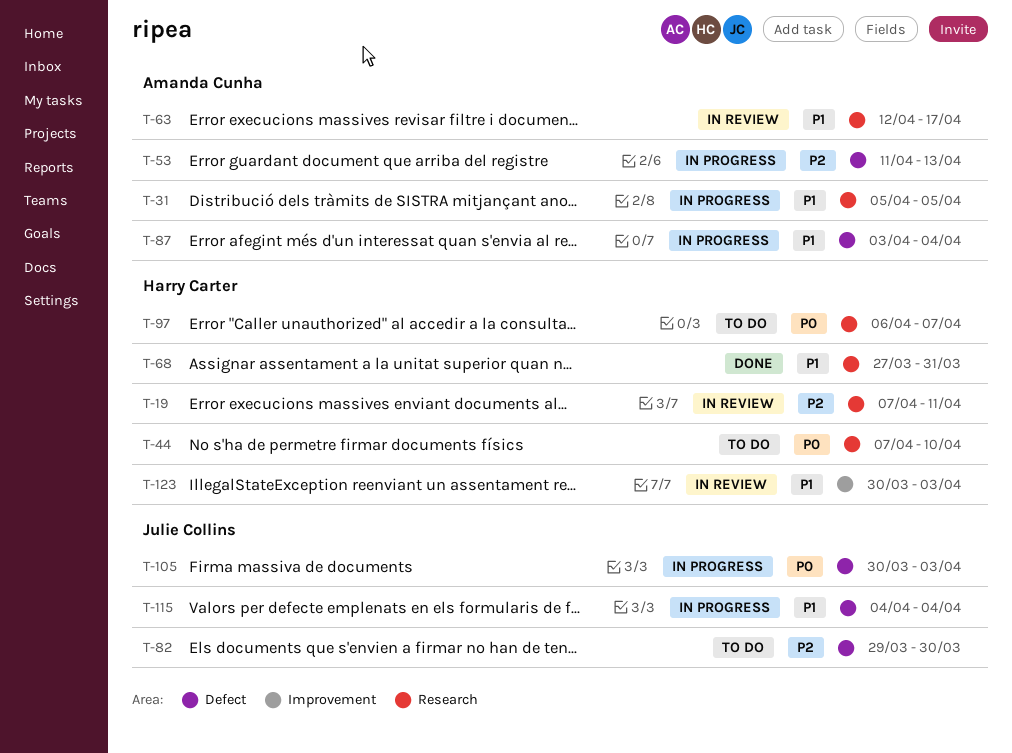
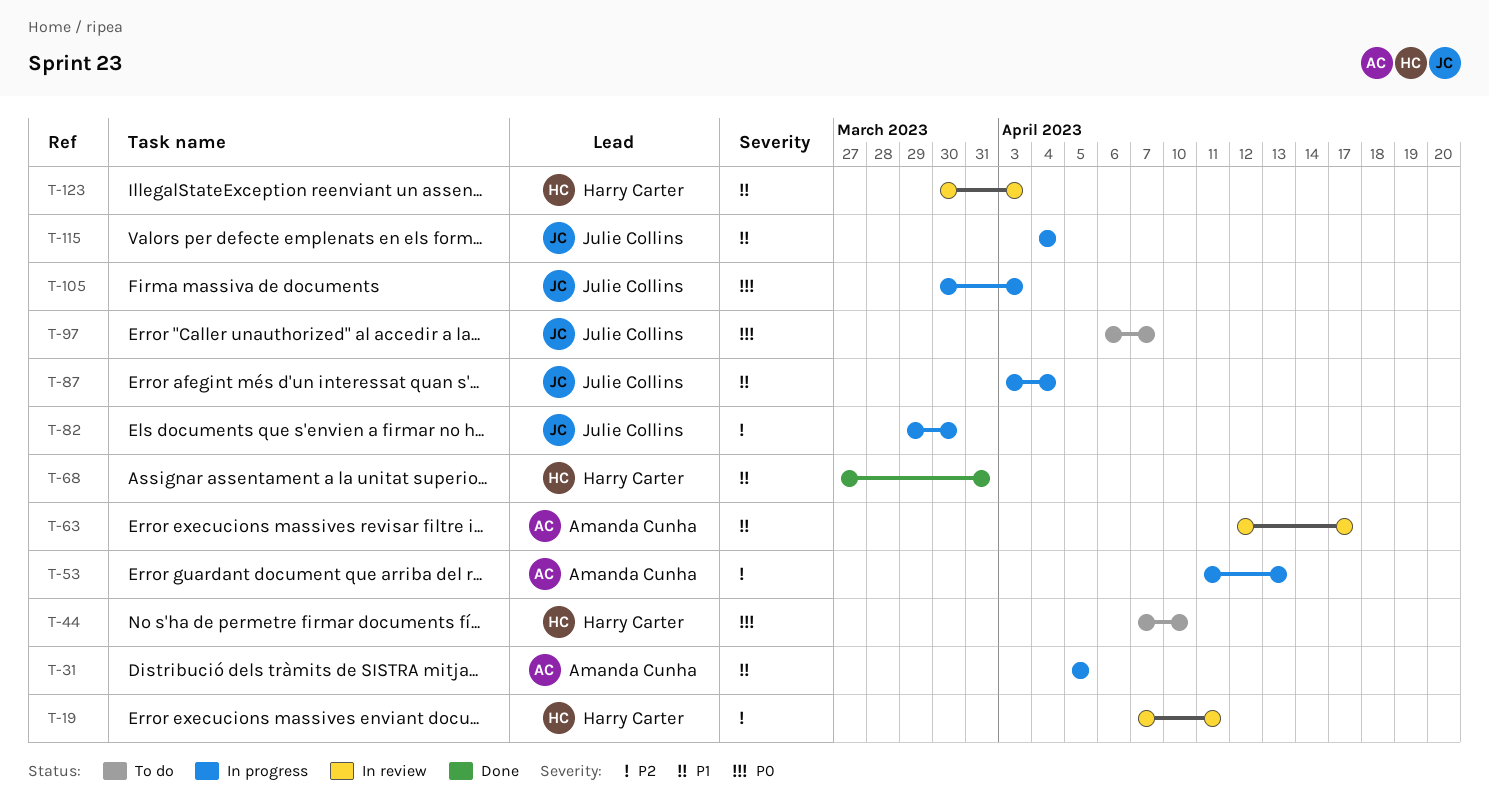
T-82, status: To do -> In progress
T-87, owner: Amanda Cunha -> Julie Collins
T-97, owner: Harry Carter -> Julie Collins

